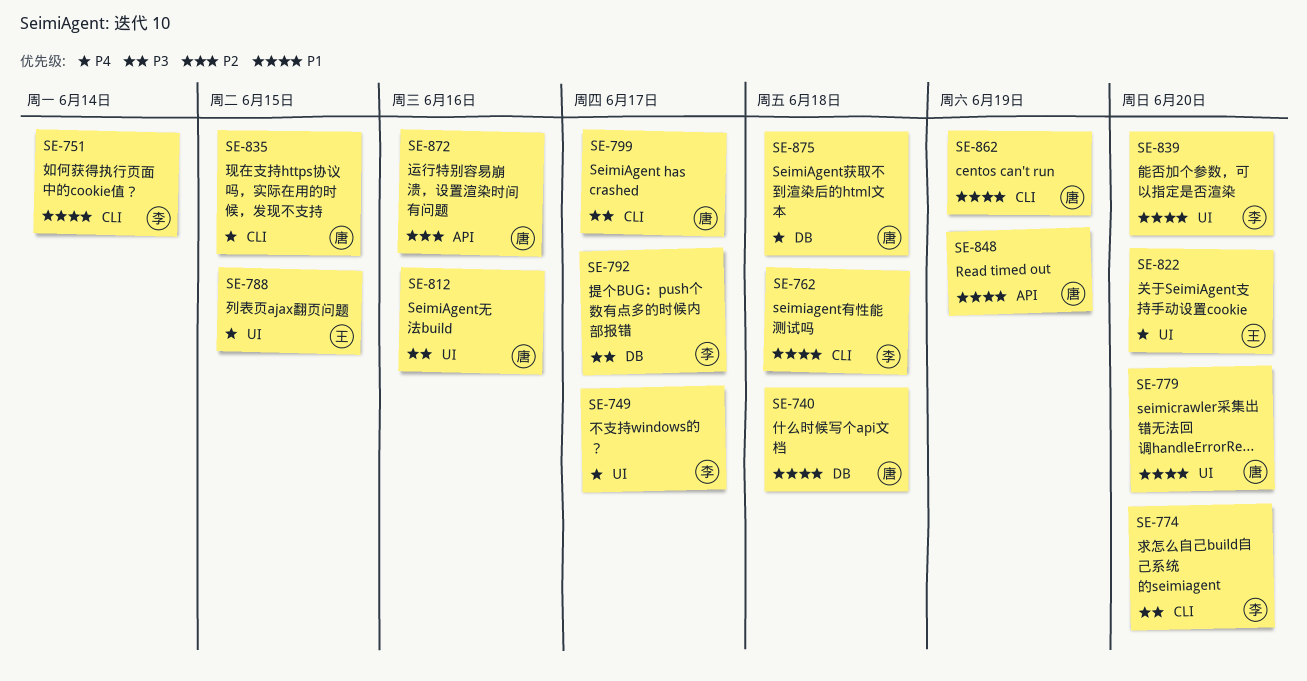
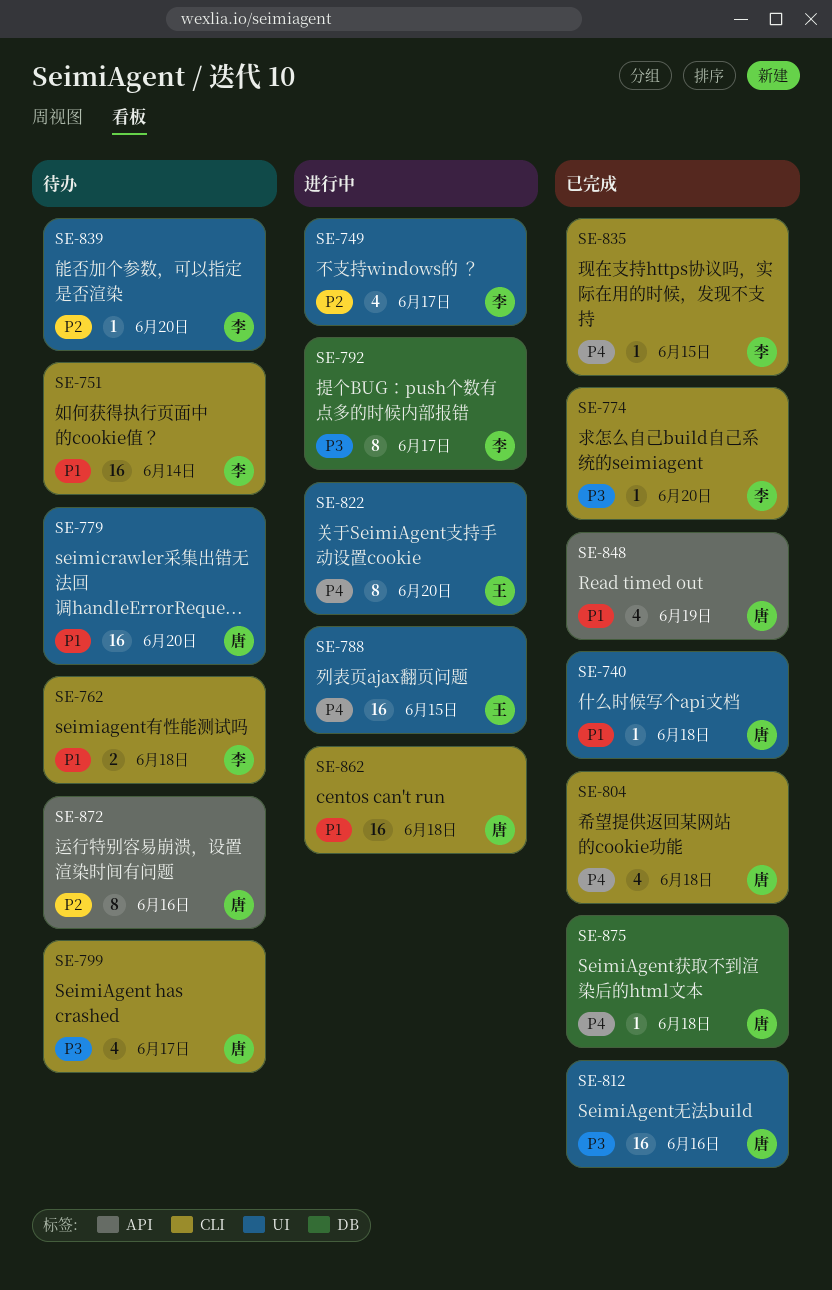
SE-740, label: DB -> UI
SE-749, priority: P4 -> P2
SE-804: none -> present
SE-835, owner: 唐 -> 李
SE-839, priority: P1 -> P2
SE-862, due: Jun 19 -> Jun 18

